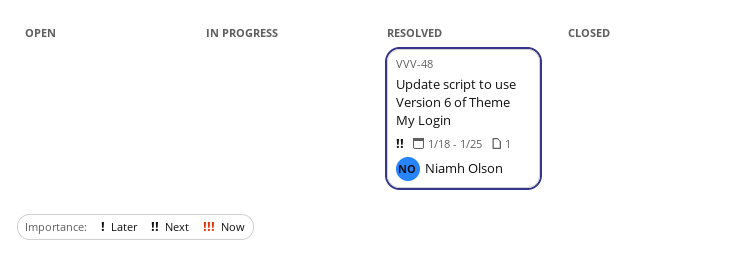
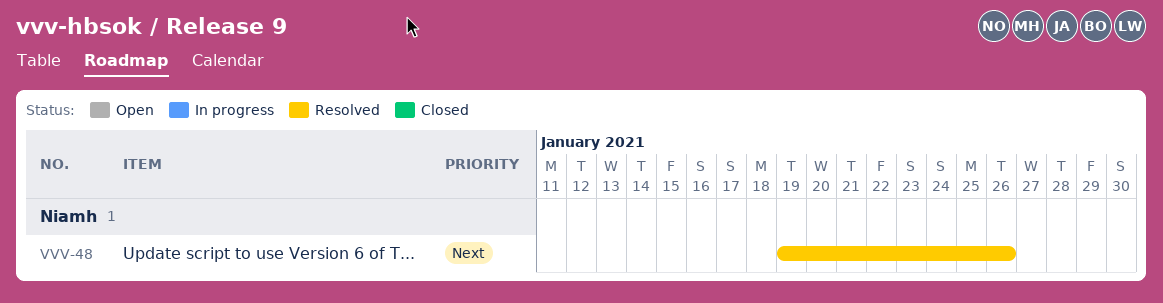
VVV-48, start: Jan 18 -> Jan 19
VVV-48, due: Jan 25 -> Jan 26

